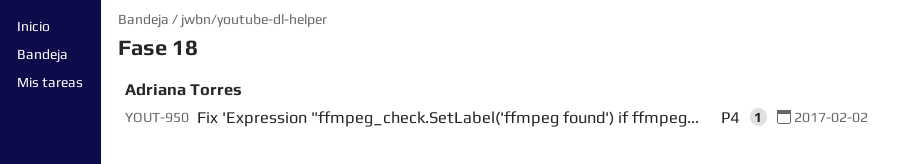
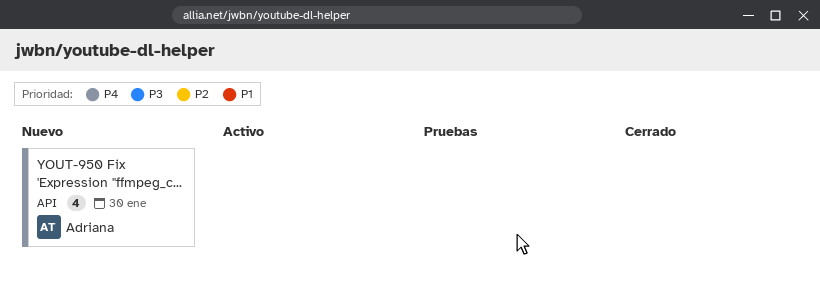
YOUT-950, estimate: 1 -> 4
YOUT-950, due: Feb 2 -> Jan 30

